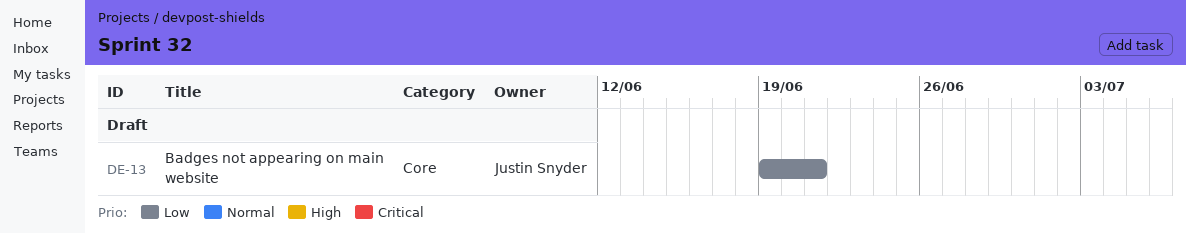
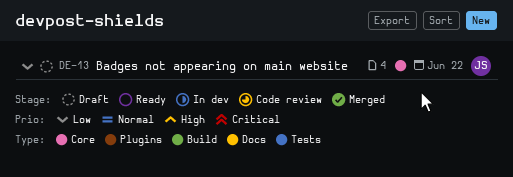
DE-13, due: Jun 21 -> Jun 22

